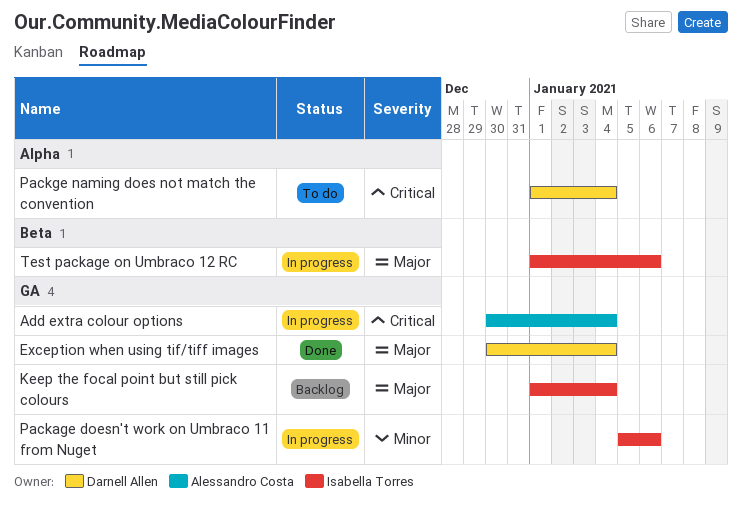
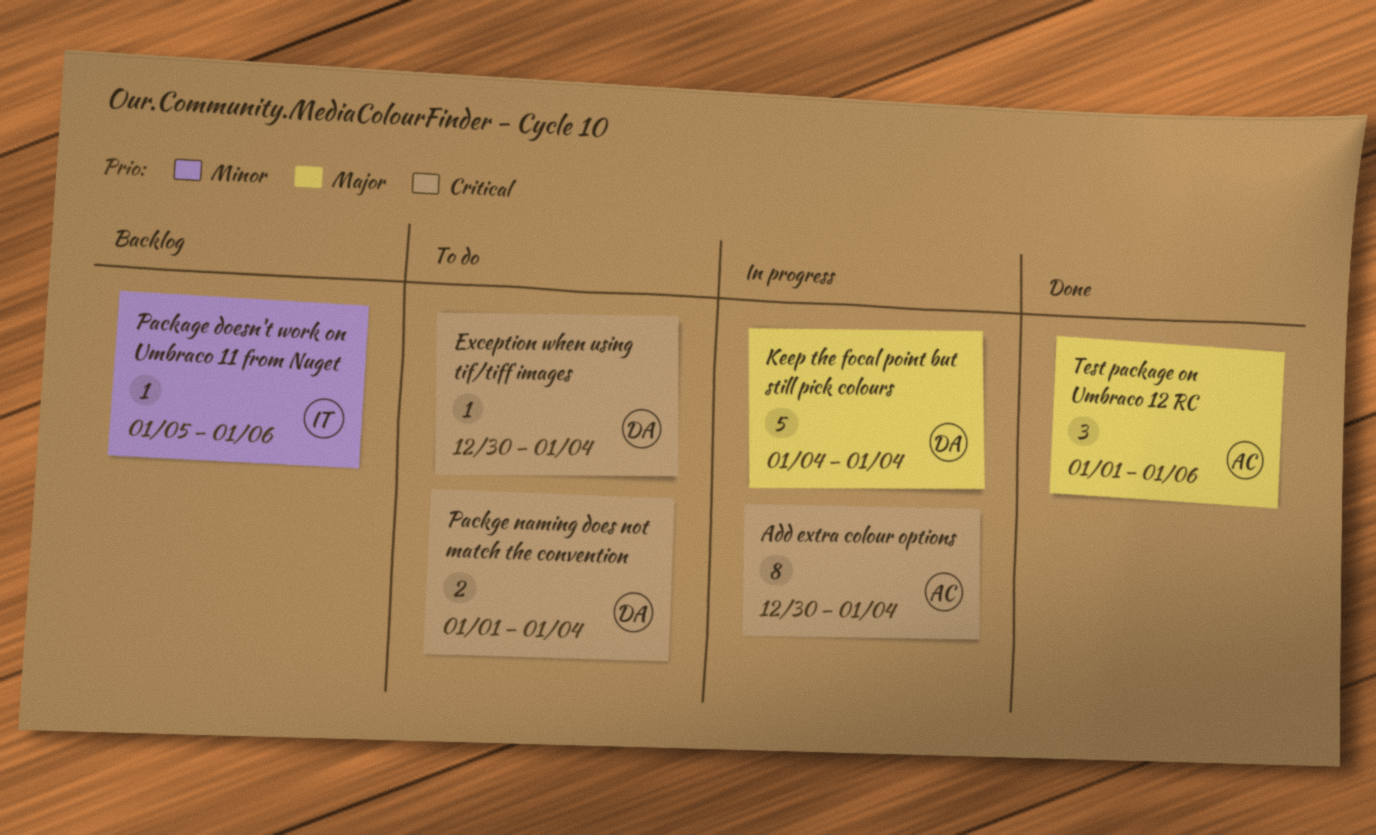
Exception when using tif/tiff images, status: Done -> To do
Exception when using tif/tiff images, priority: Major -> Critical
Keep the focal point but still pick colours, status: Backlog -> In progress
Keep the focal point but still pick colours, owner: Isabella Torres -> Darnell Allen
Keep the focal point but still pick colours, start: Jan 1 -> Jan 4
Package doesn't work on Umbraco 11 from Nuget, status: In progress -> Backlog
Test package on Umbraco 12 RC, status: In progress -> Done
Test package on Umbraco 12 RC, owner: Isabella Torres -> Alessandro Costa

